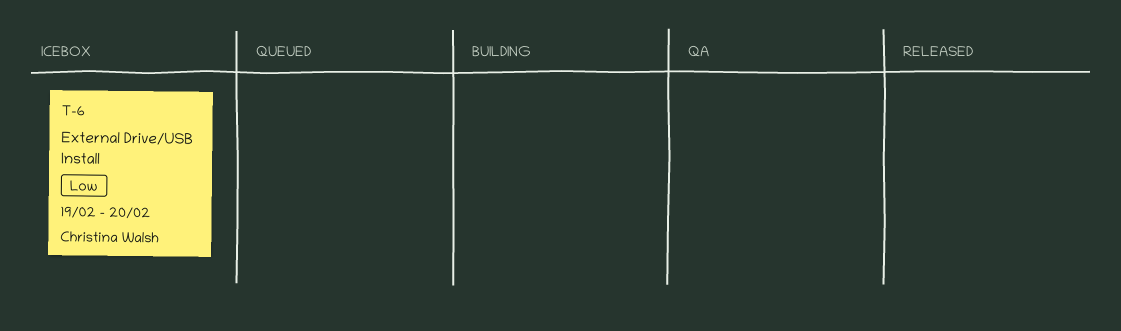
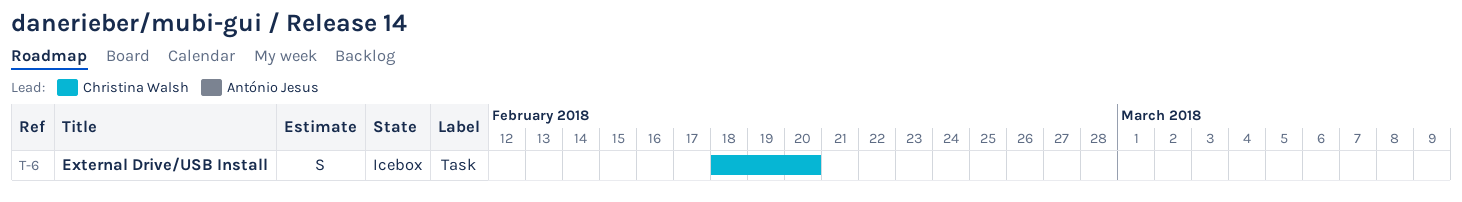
T-6, start: Feb 19 -> Feb 18

